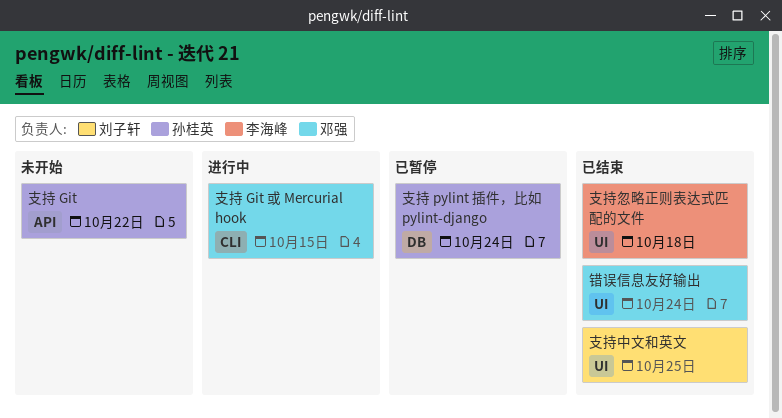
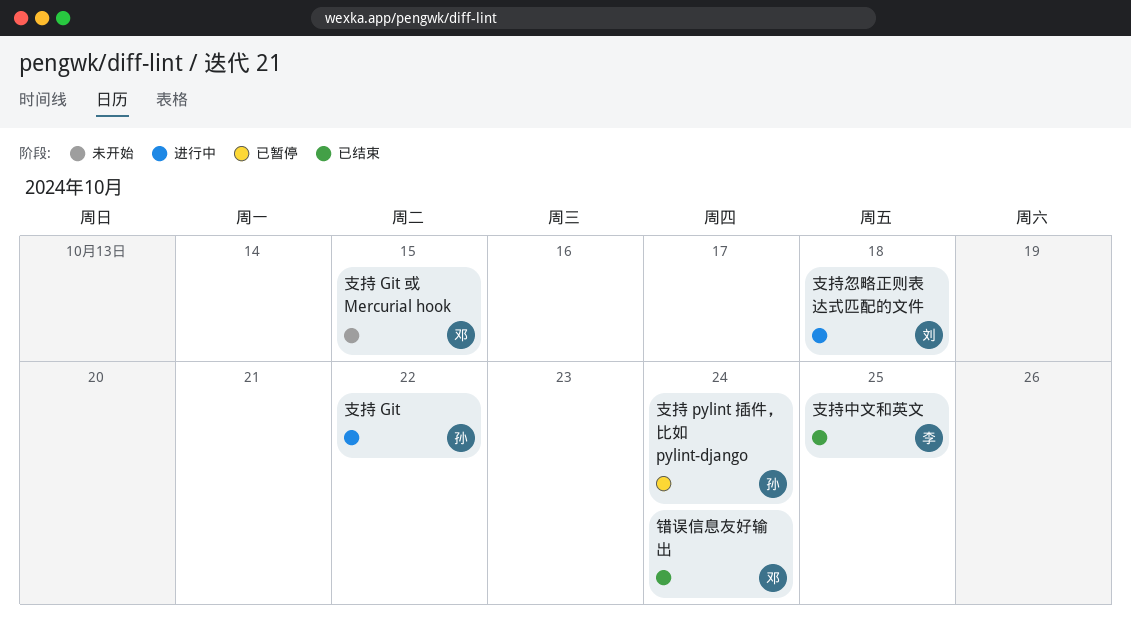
支持 Git, status: 未开始 -> 进行中
支持 Git 或 Mercurial hook, status: 进行中 -> 未开始
支持中文和英文, owner: 刘子轩 -> 李海峰
支持忽略正则表达式匹配的文件, status: 已结束 -> 进行中
支持忽略正则表达式匹配的文件, owner: 李海峰 -> 刘子轩

